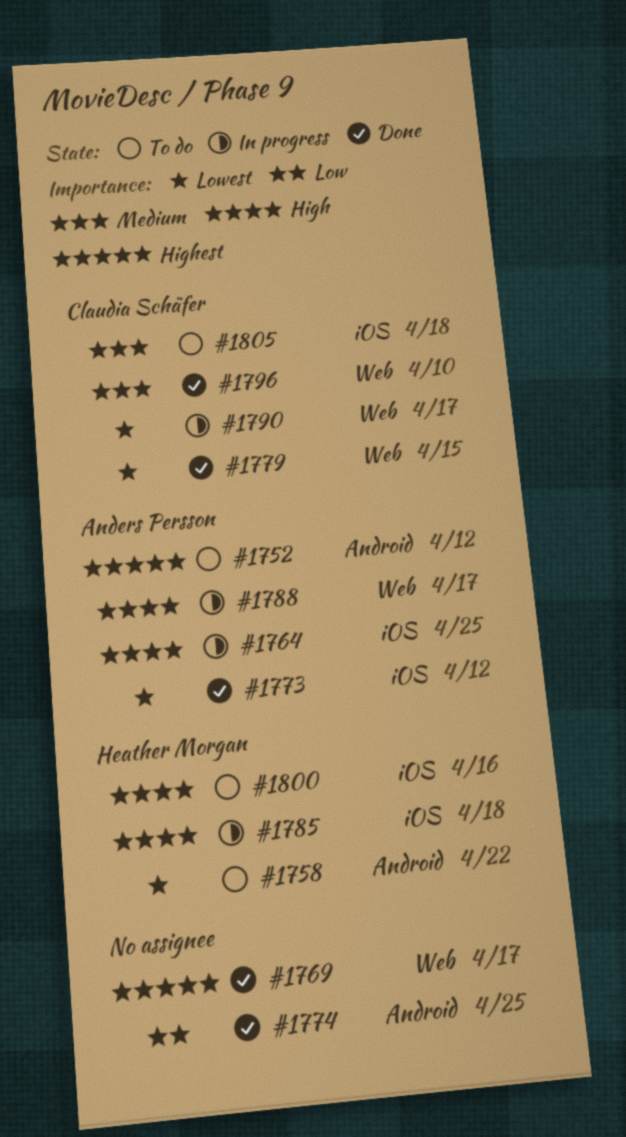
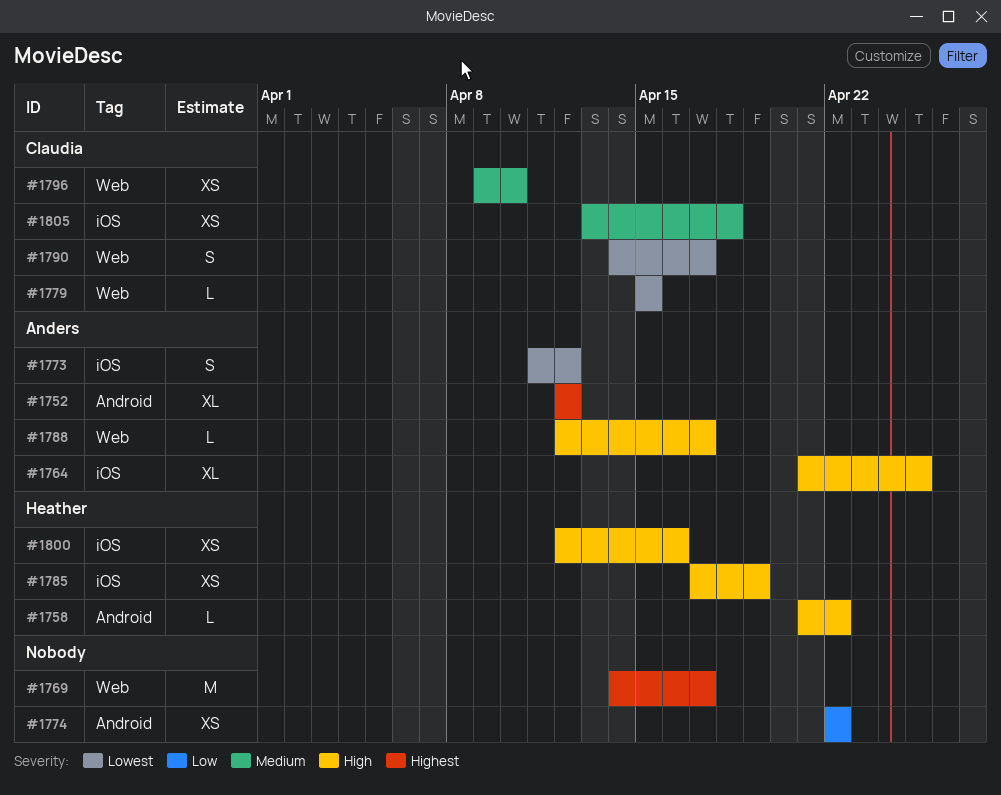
#1758, priority: Lowest -> High
#1774, due: Apr 25 -> Apr 22
#1785, due: Apr 18 -> Apr 19

